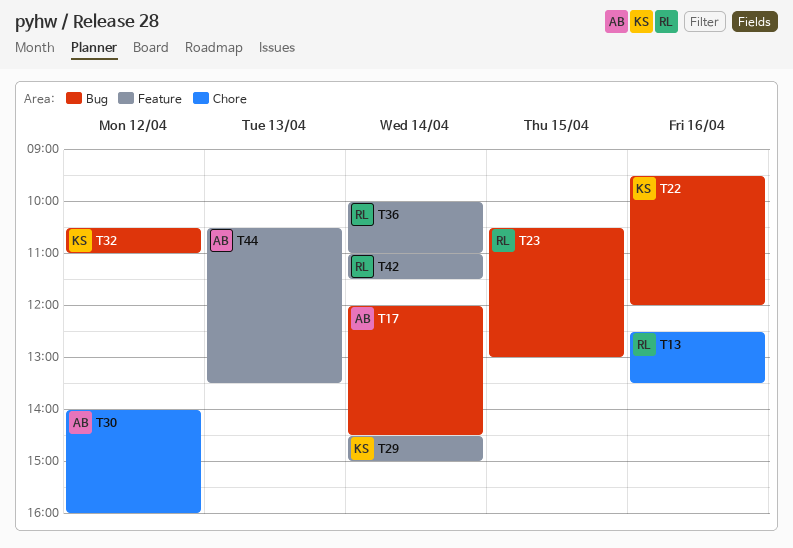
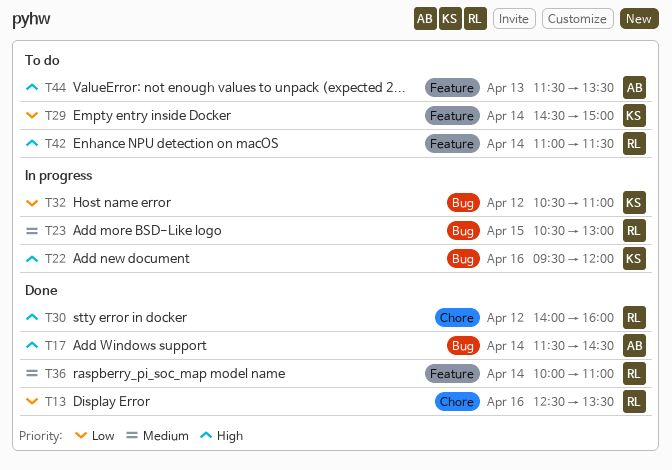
T17, begins: 12:00 -> 11:30
T30, owner: AB -> RL
T44, begins: 10:30 -> 11:30

